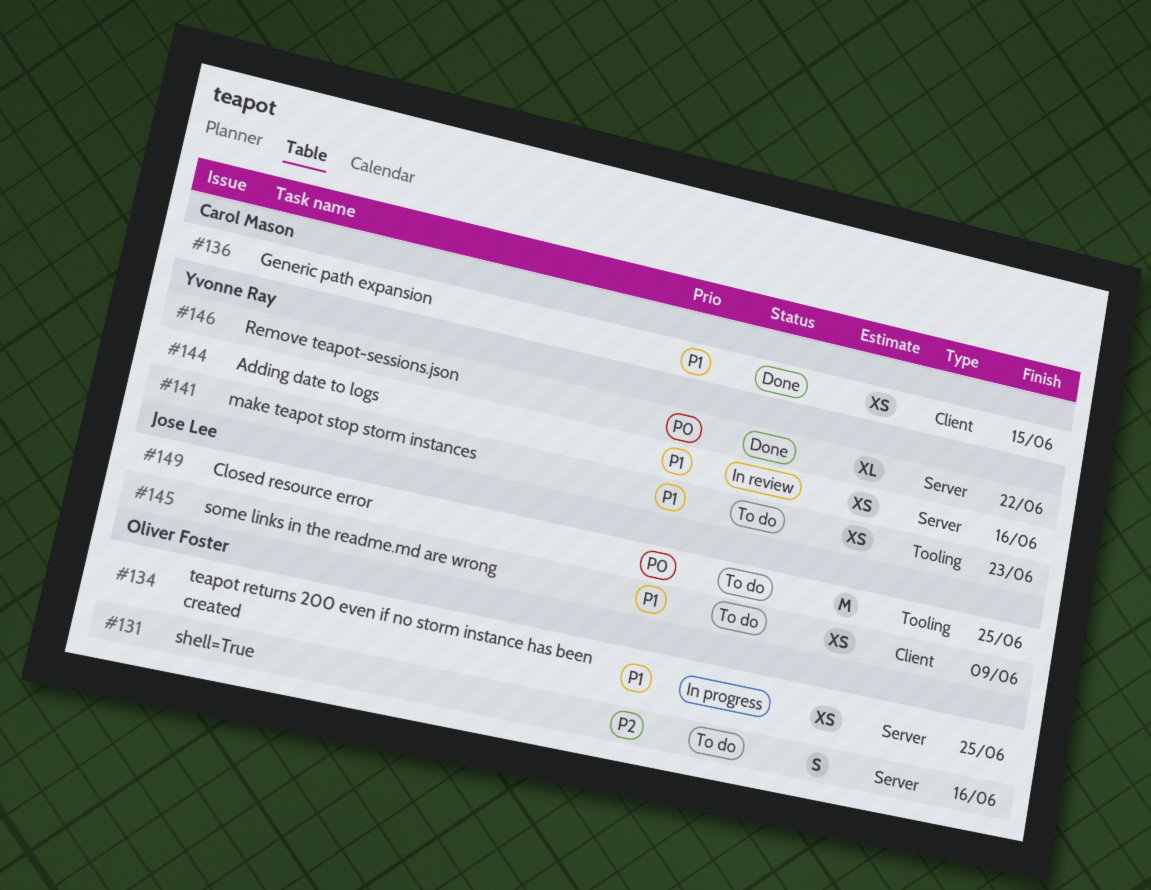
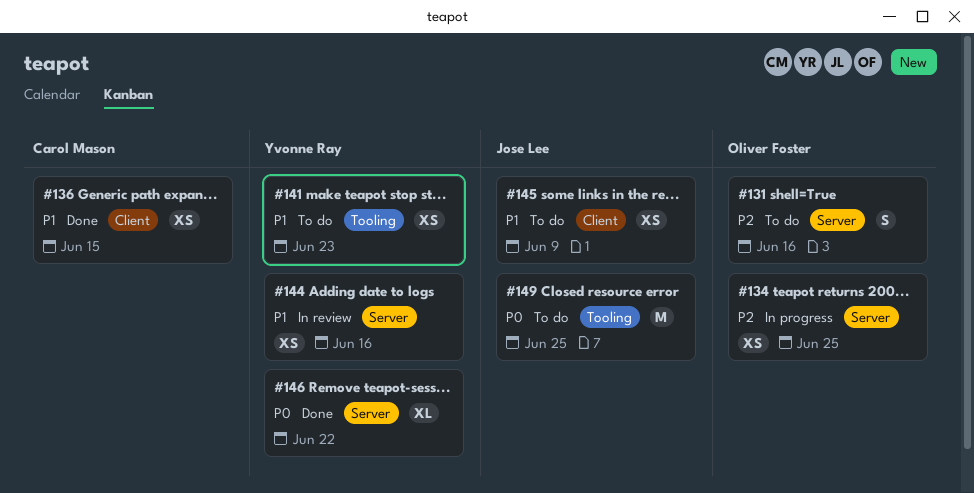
#134, priority: P1 -> P2

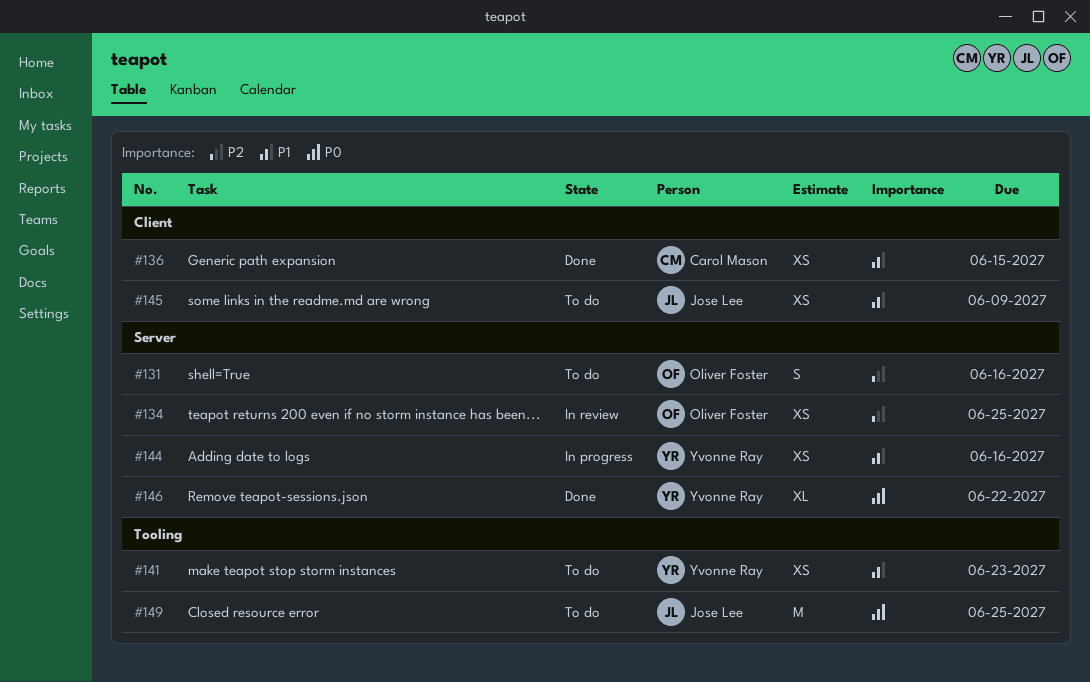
#134, status: In progress -> In review
#144, status: In review -> In progress

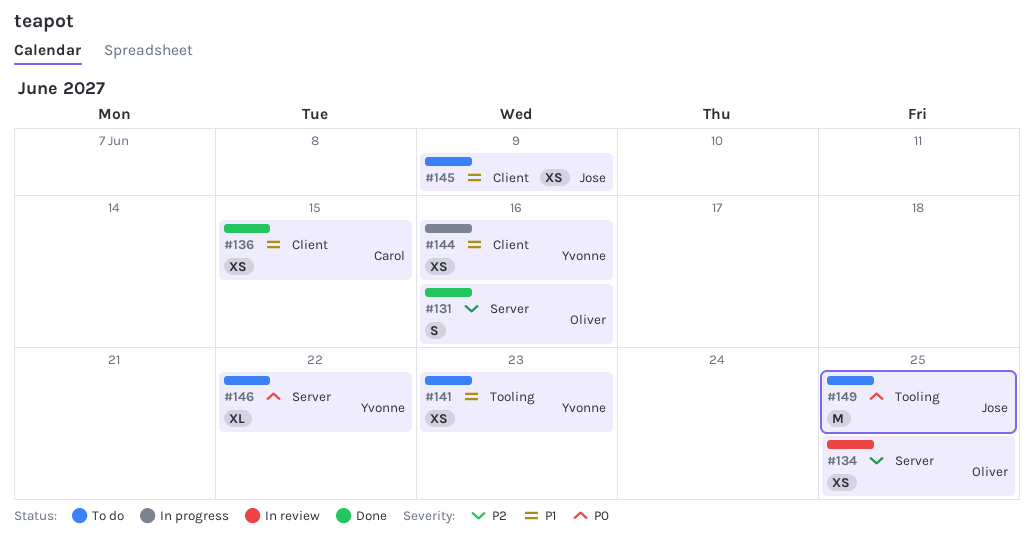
#131, status: To do -> Done
#144, label: Server -> Client
#146, status: Done -> To do

